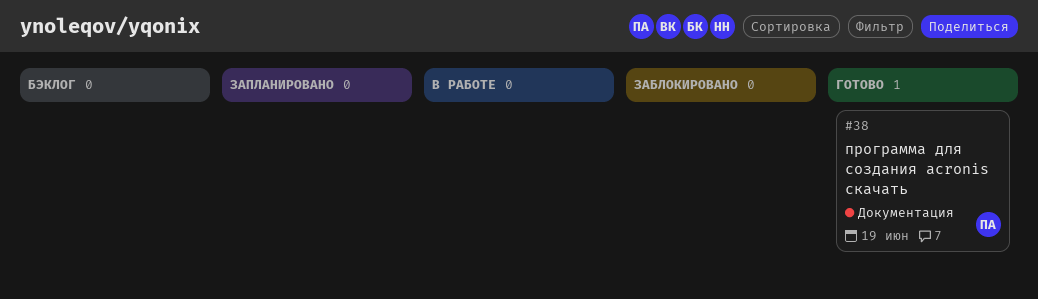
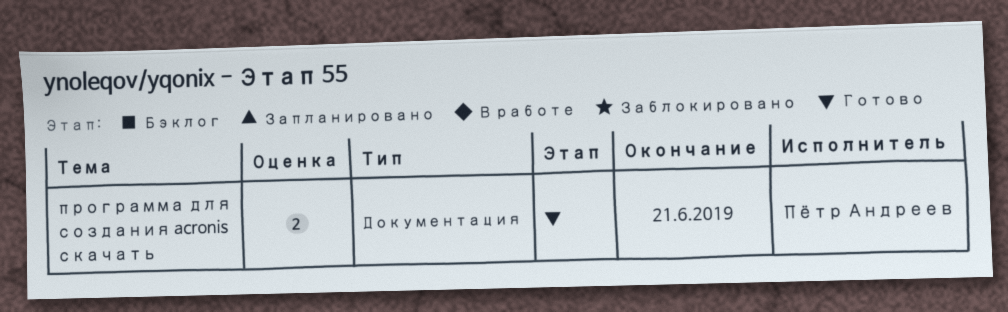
программа для создания acronis скачать, due: Jun 19 -> Jun 21

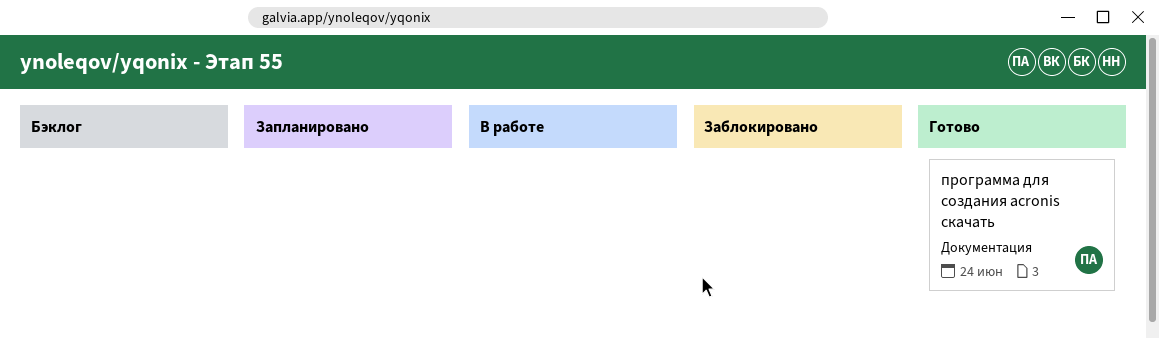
программа для создания acronis скачать, due: Jun 21 -> Jun 24

